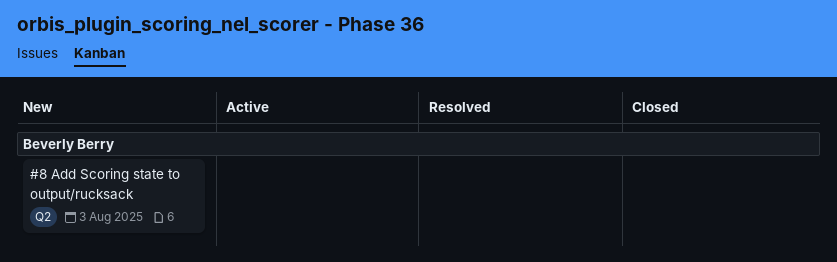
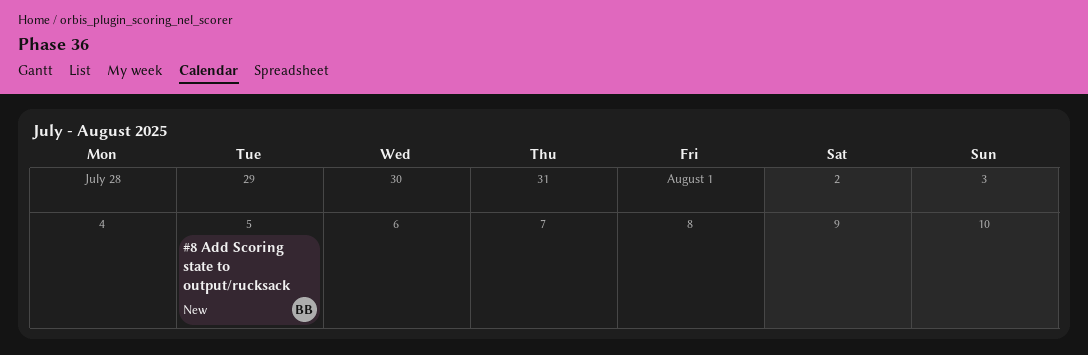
#8, due: Aug 3 -> Aug 5

